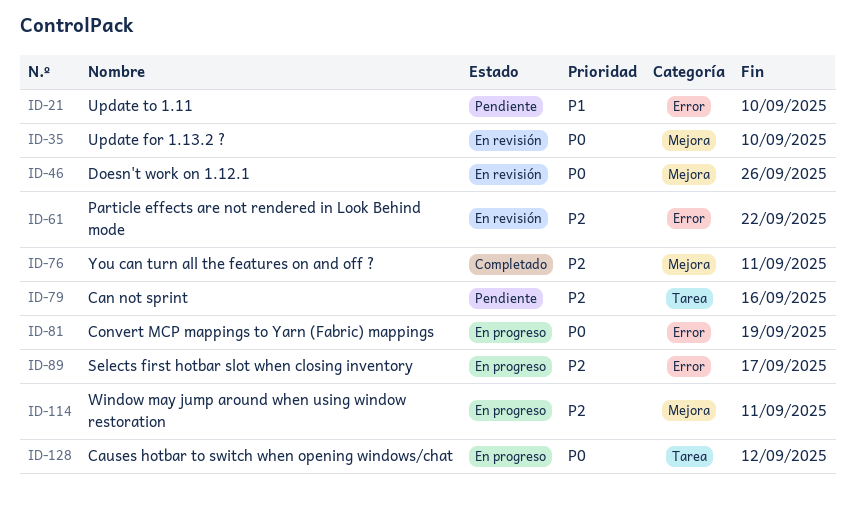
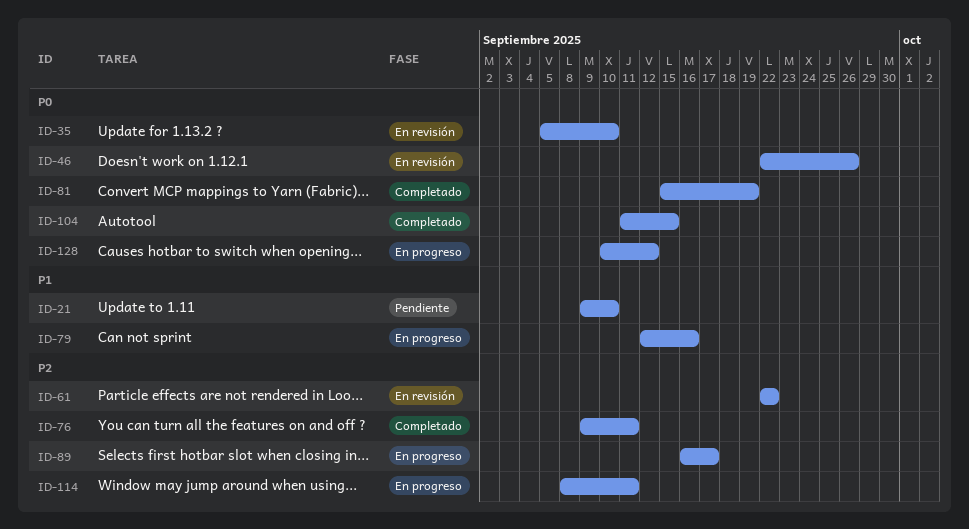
ID-79, status: Pendiente -> En progreso
ID-79, priority: P2 -> P1
ID-81, status: En progreso -> Completado
ID-104: none -> present

